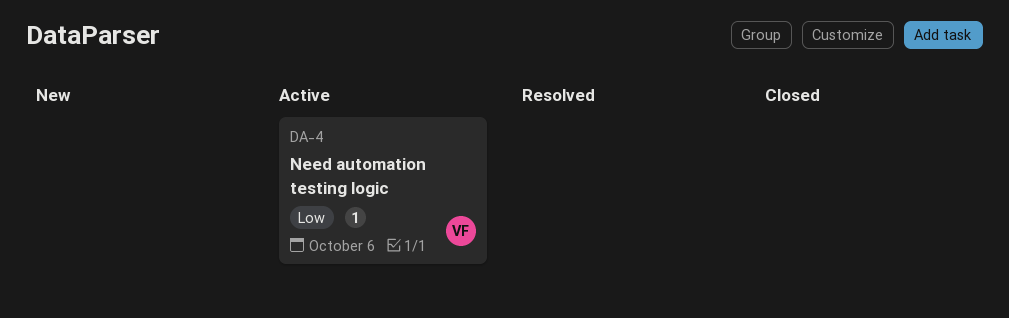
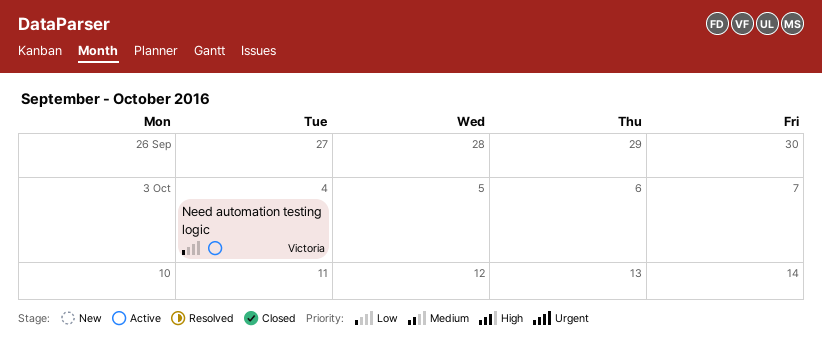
Need automation testing logic, due: Oct 6 -> Oct 4

